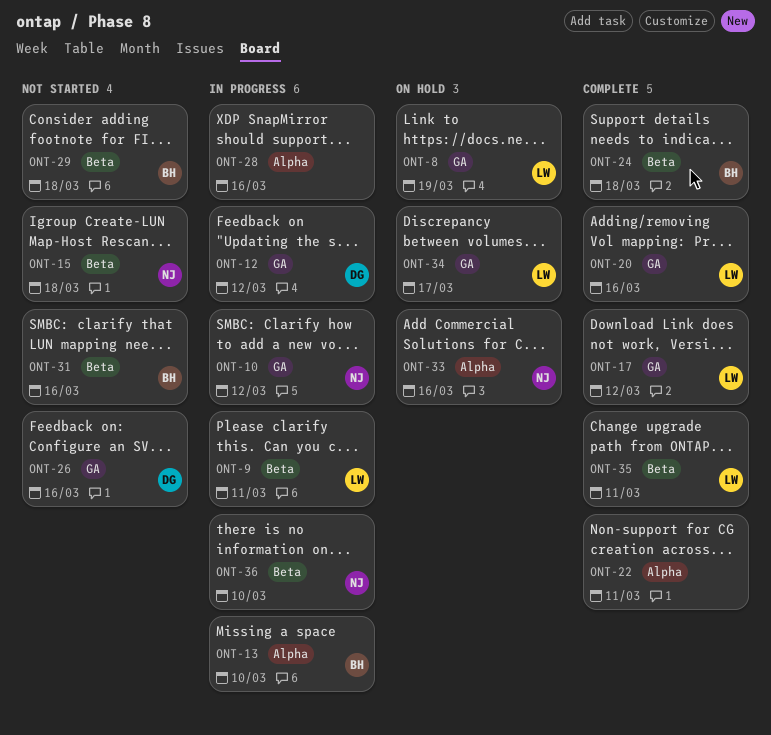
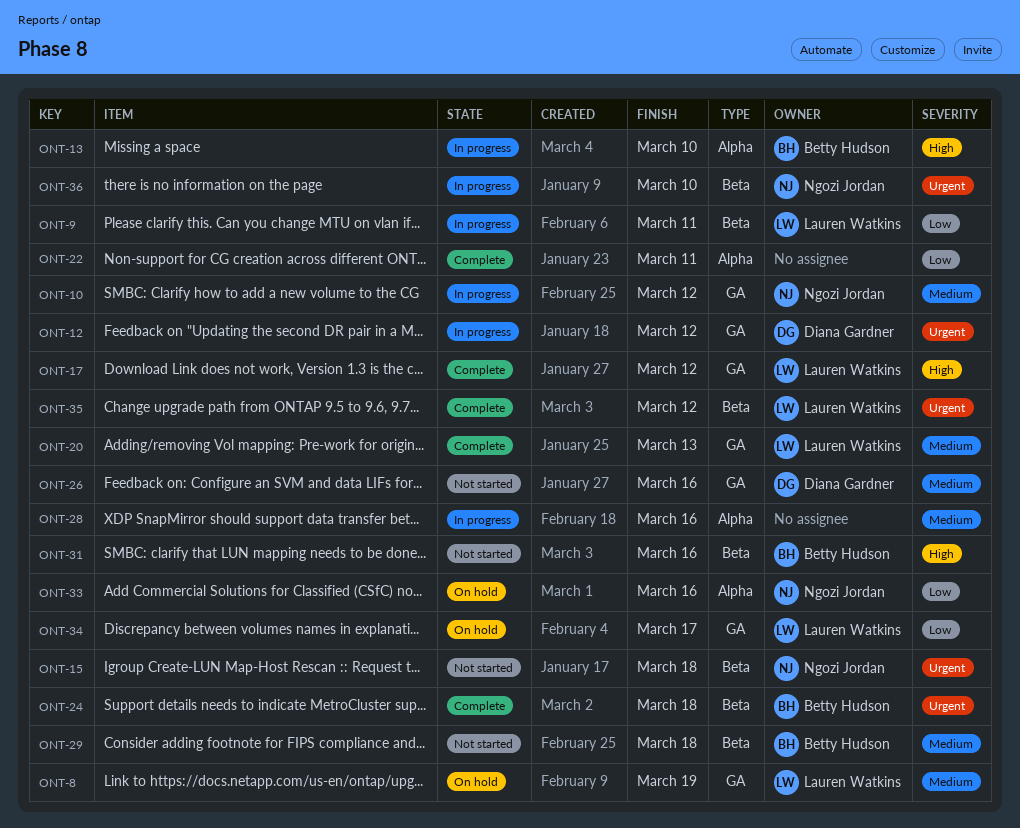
ONT-20, due: Mar 16 -> Mar 13
ONT-35, due: Mar 11 -> Mar 12

